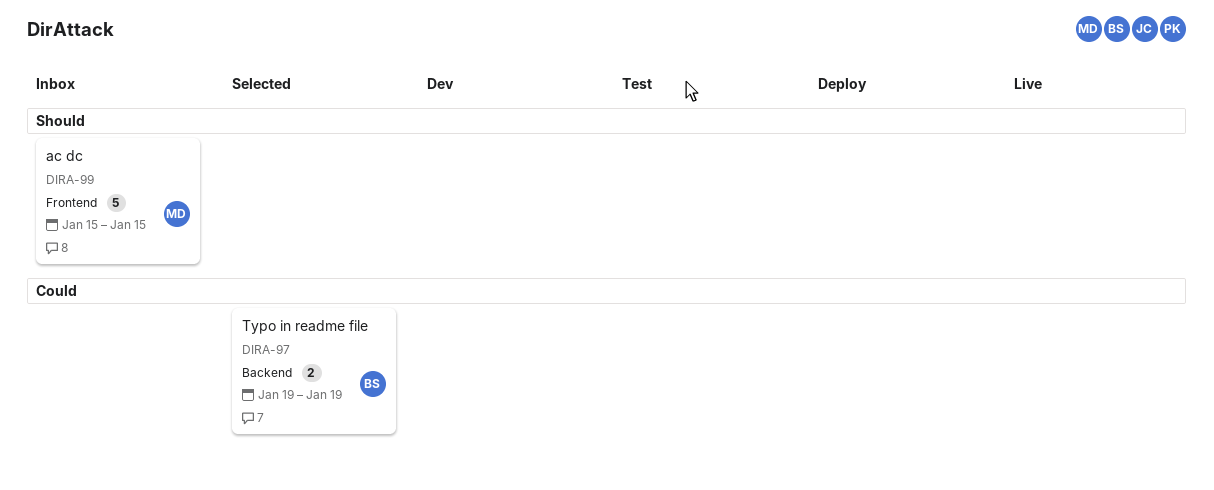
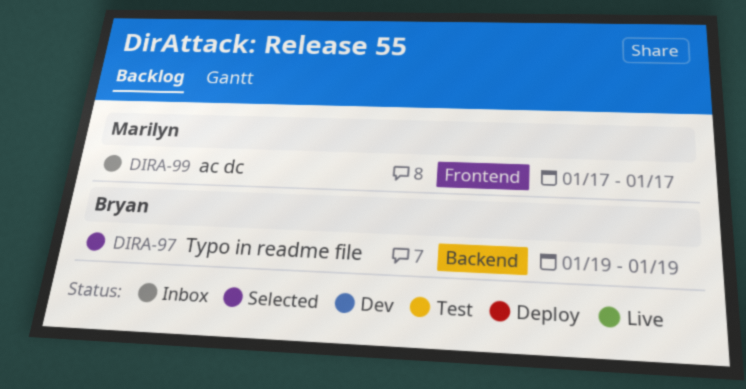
DIRA-99, start: Jan 15 -> Jan 17
DIRA-99, due: Jan 15 -> Jan 17

